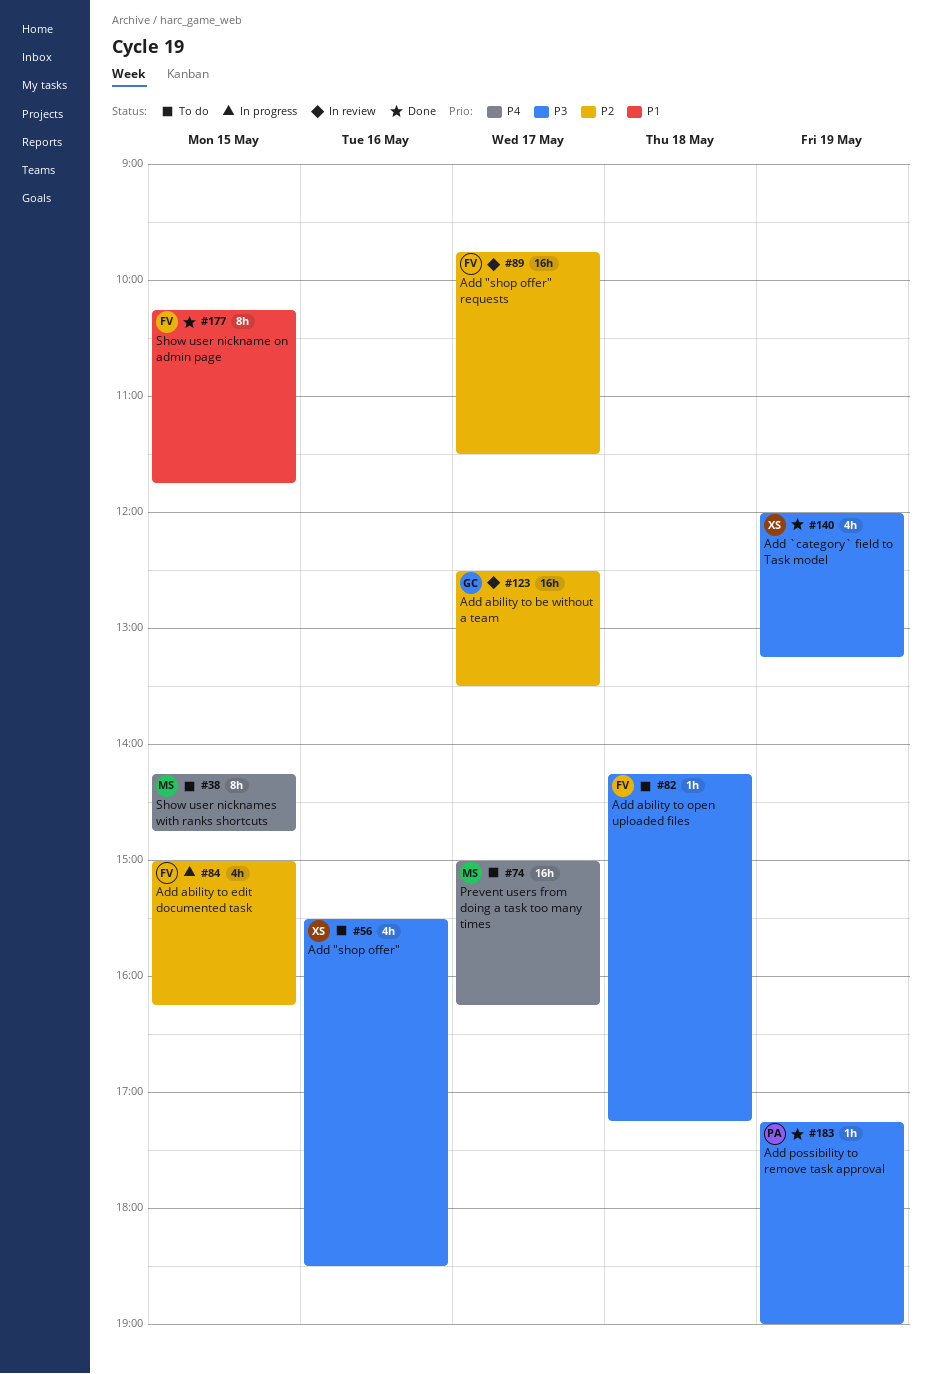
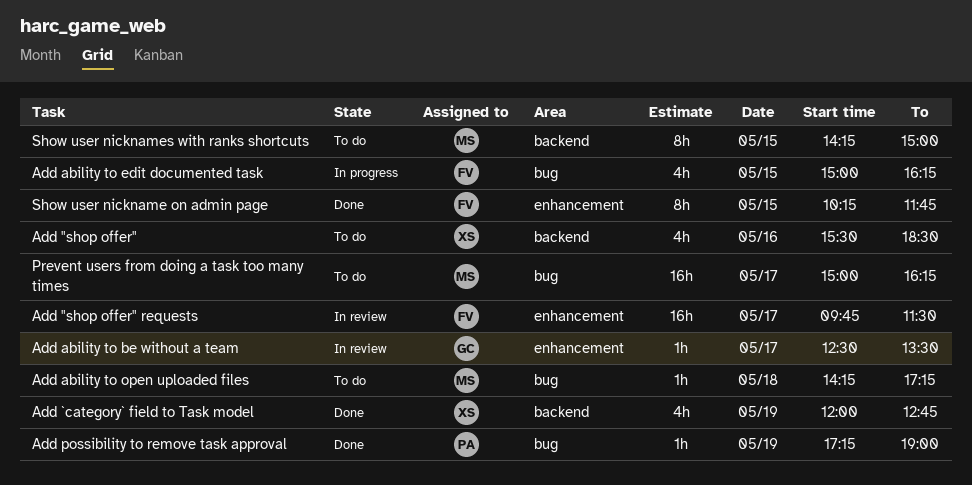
Add `category` field to Task model, ends: 13:15 -> 12:45
Add ability to be without a team, estimate: 16h -> 1h
Add ability to open uploaded files, owner: FV -> MS
Show user nicknames with ranks shortcuts, ends: 14:45 -> 15:00

